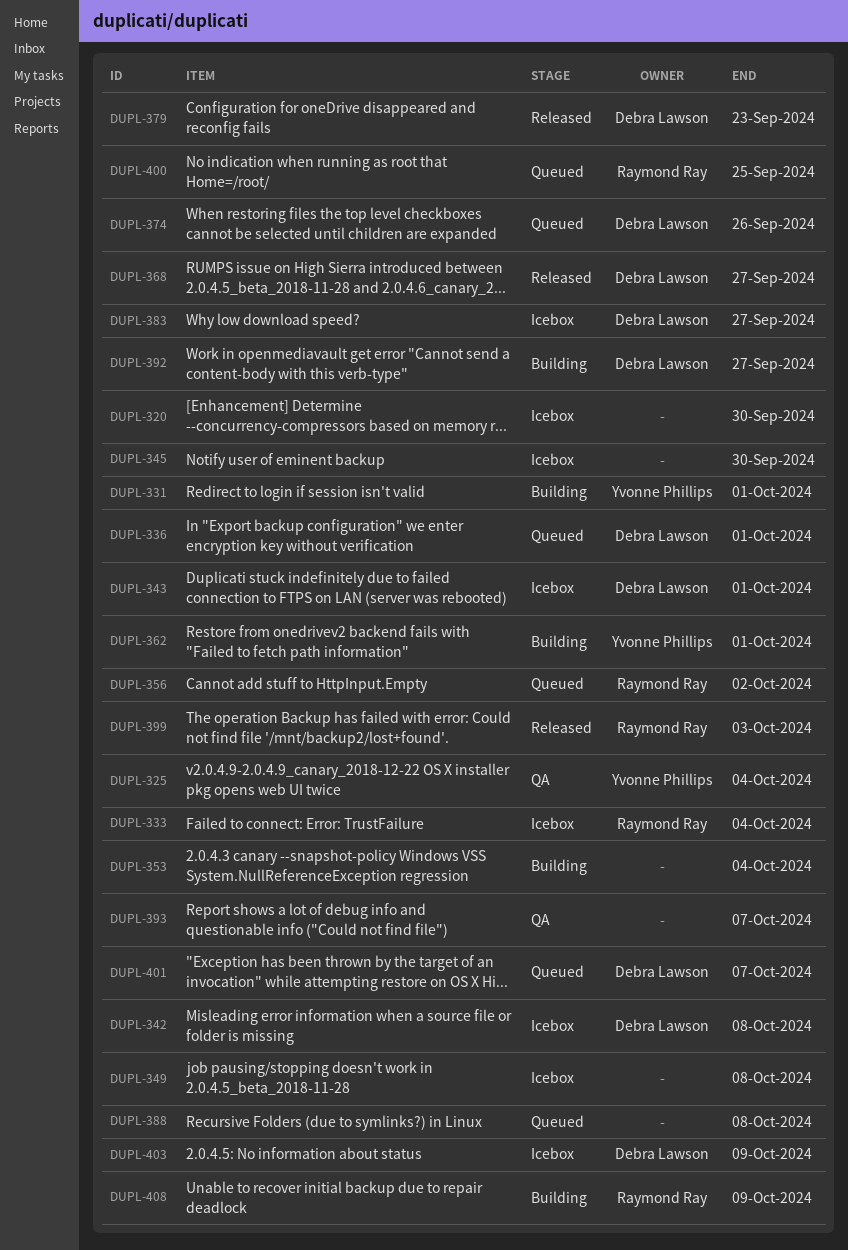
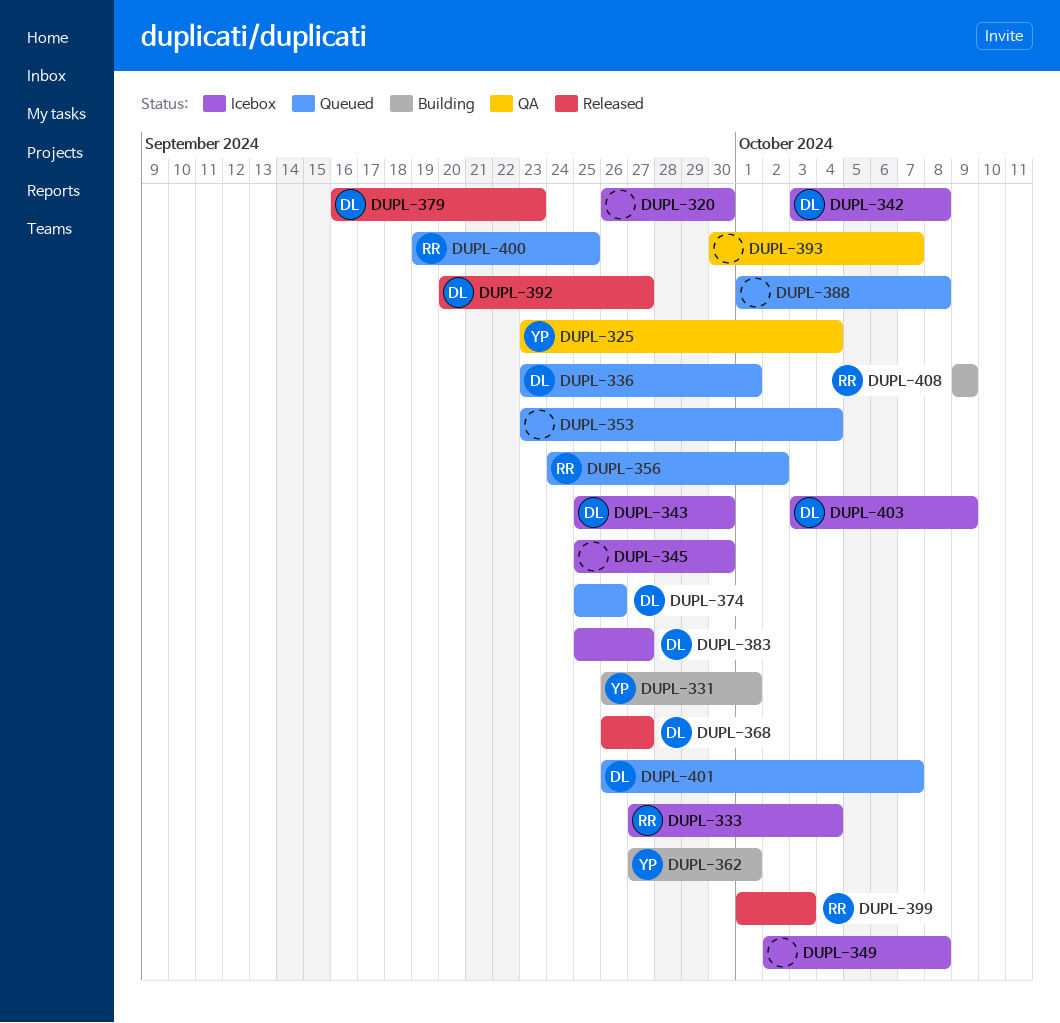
DUPL-343, due: Oct 1 -> Sep 30
DUPL-353, status: Building -> Queued
DUPL-392, status: Building -> Released

